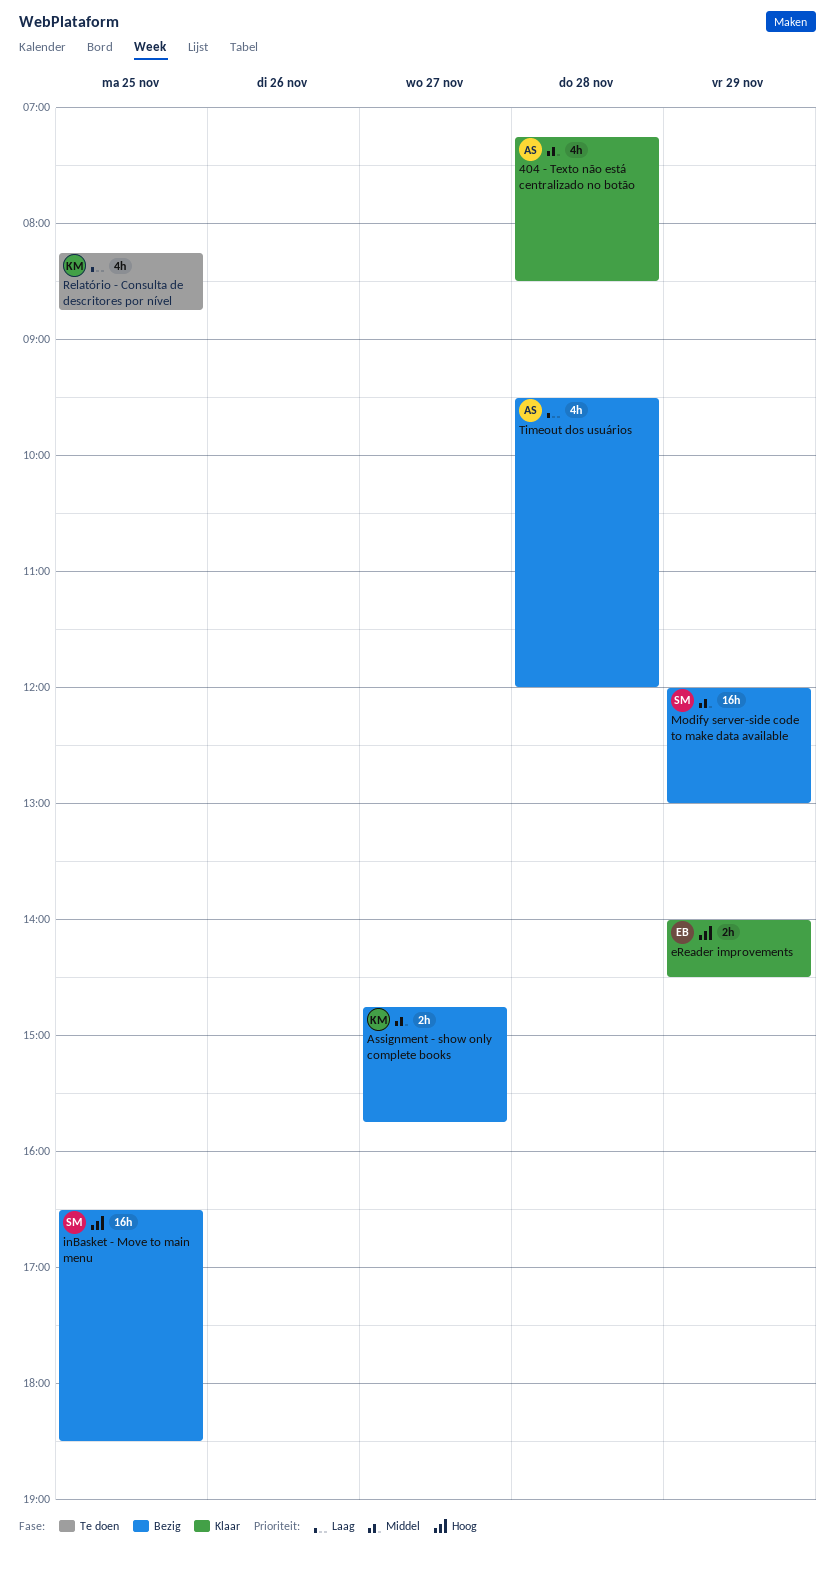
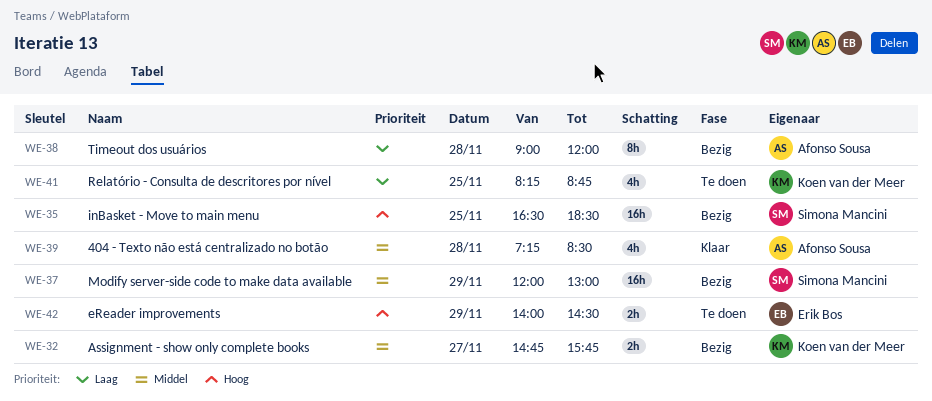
eReader improvements, status: Klaar -> Te doen
Timeout dos usuários, estimate: 4h -> 8h
Timeout dos usuários, begins: 09:30 -> 09:00

